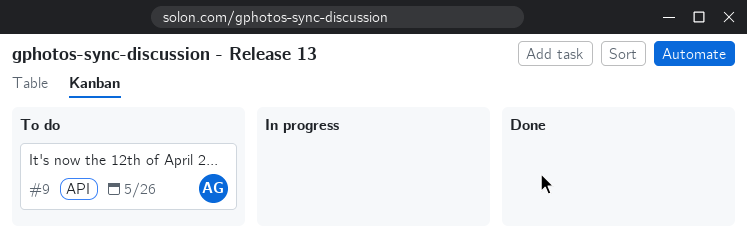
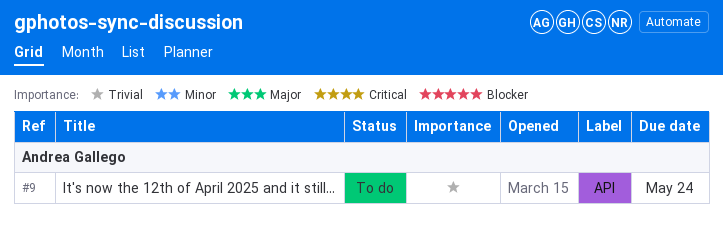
#9, due: May 26 -> May 24

